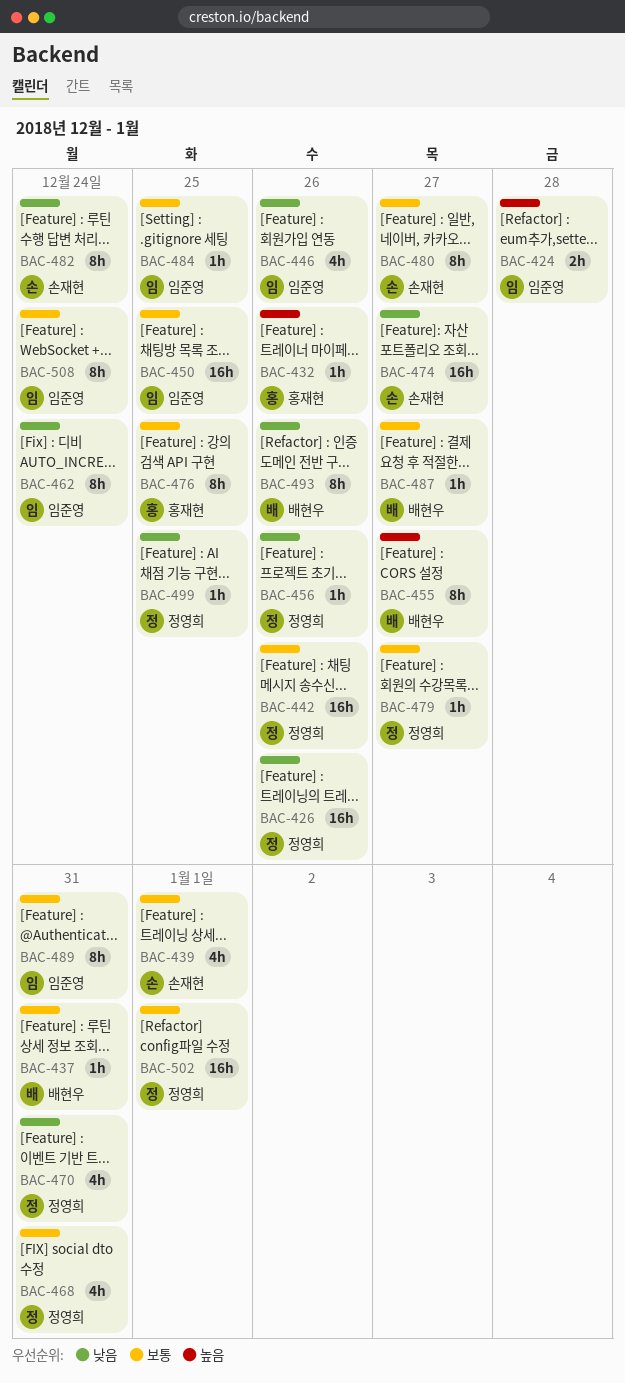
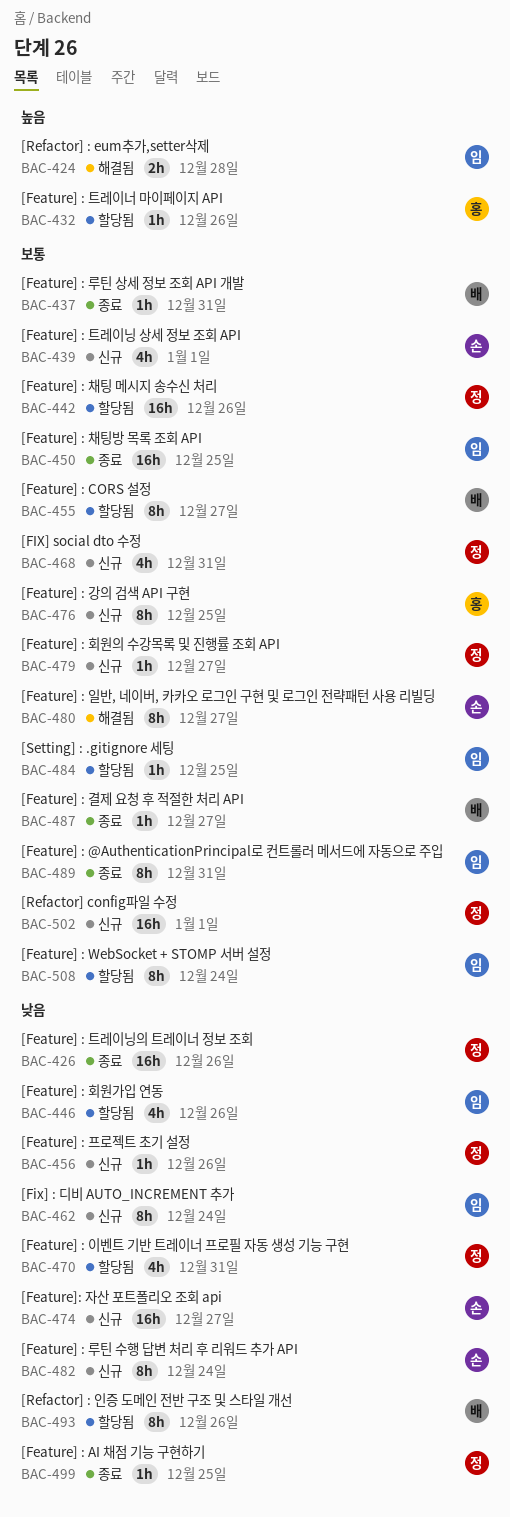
BAC-455, priority: 높음 -> 보통

